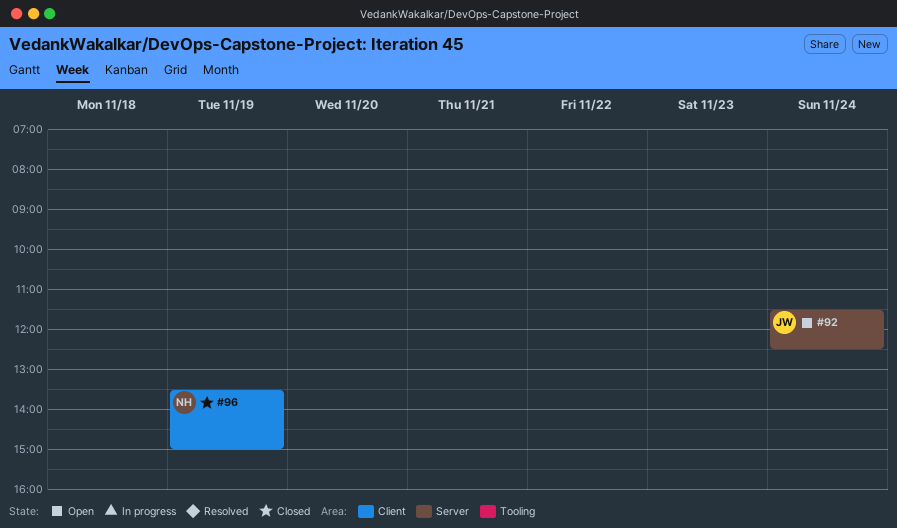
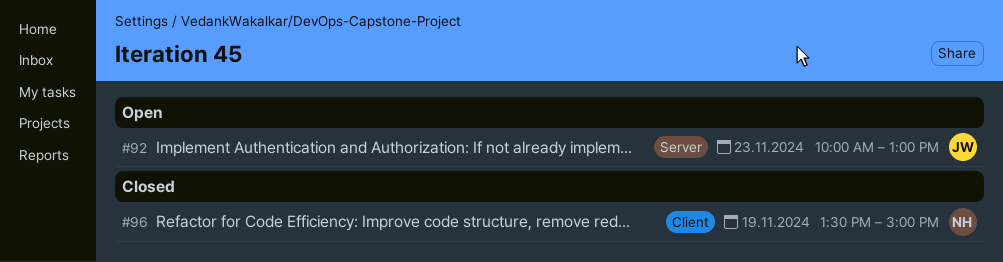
#92, day: Nov 24 -> Nov 23
#92, begins: 11:30 -> 10:00
#92, ends: 12:30 -> 13:00

